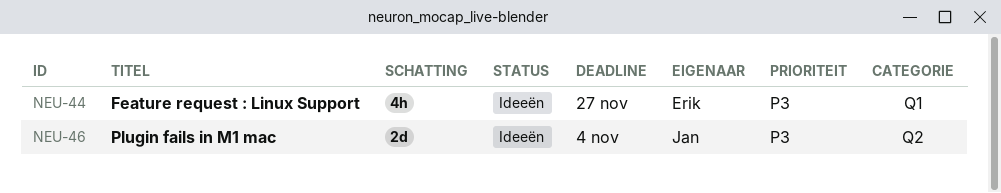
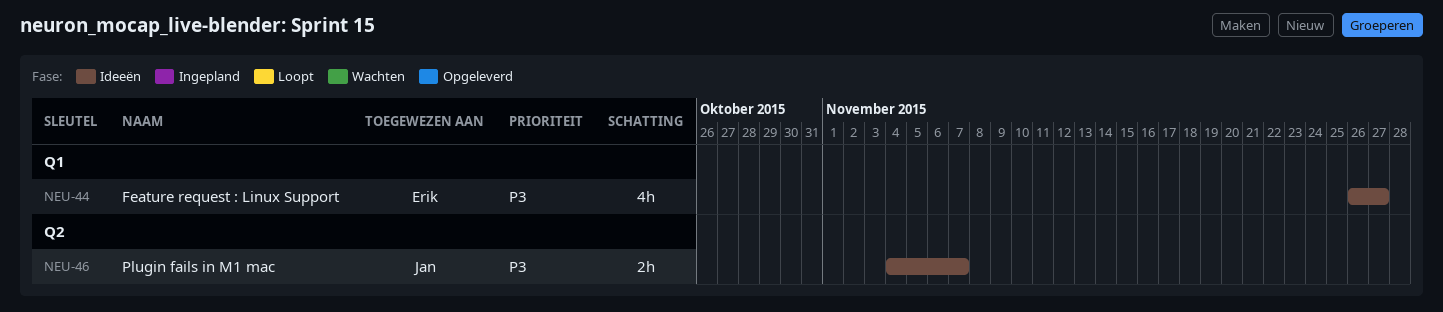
NEU-46, estimate: 2d -> 2h
NEU-46, due: Nov 4 -> Nov 7

